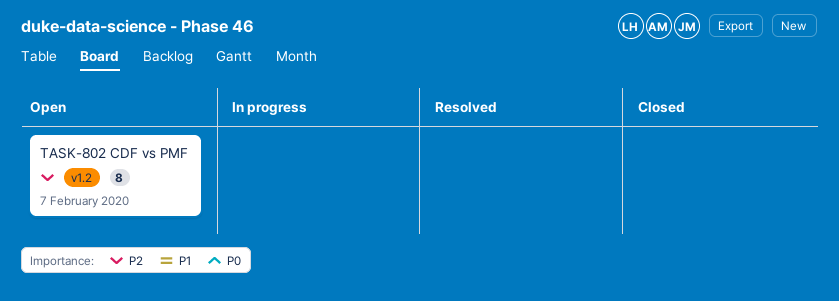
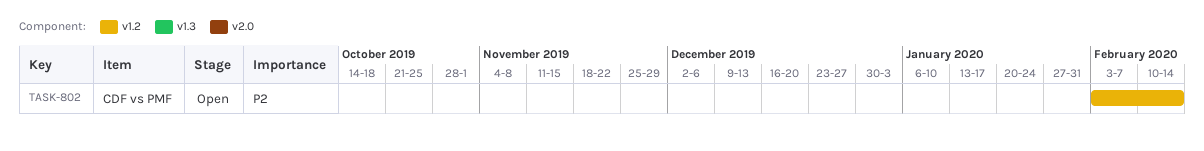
TASK-802, due: Feb 7 -> Feb 14

